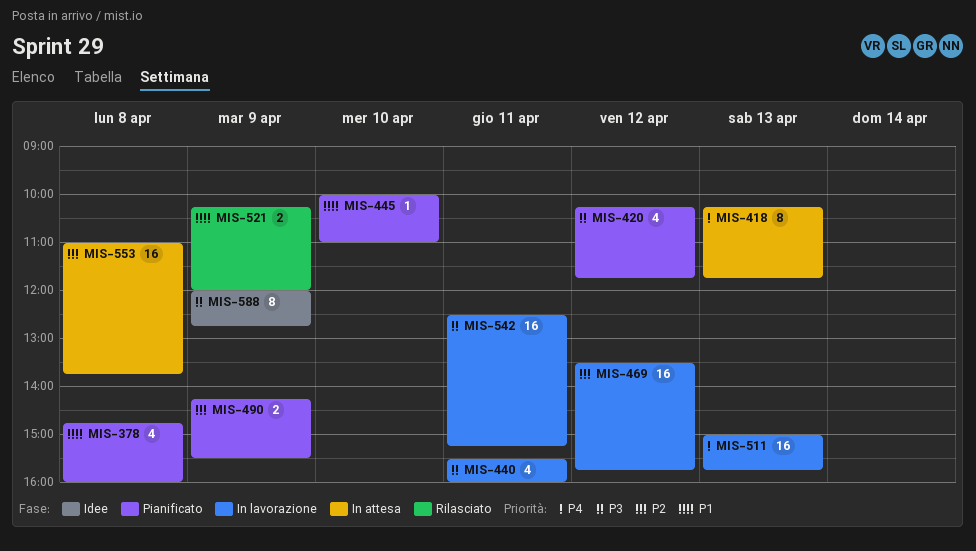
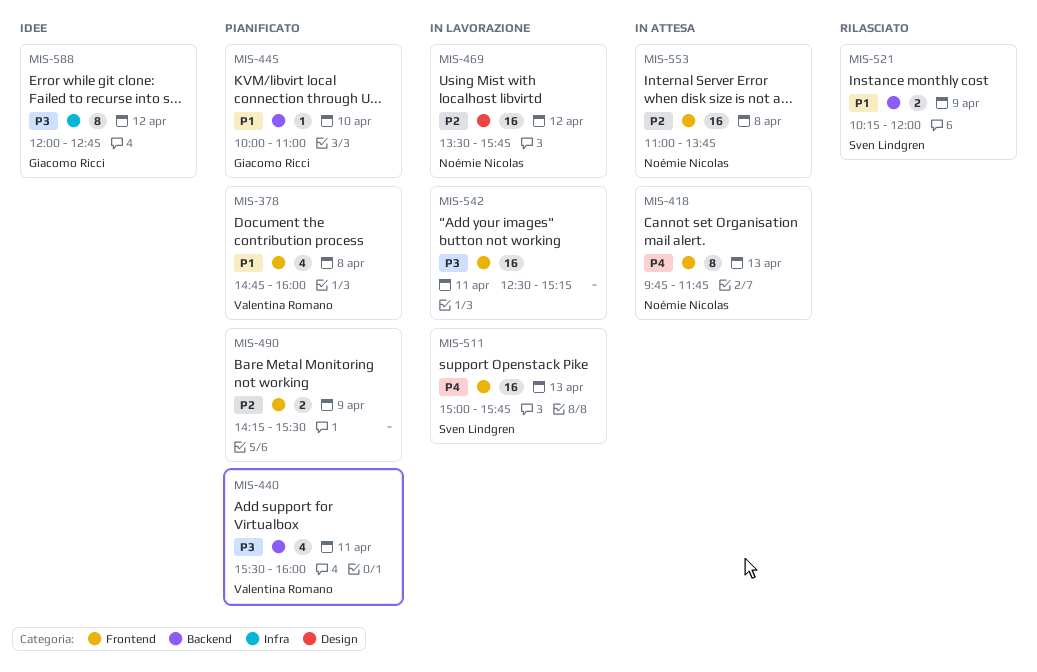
MIS-418, begins: 10:15 -> 09:45
MIS-420: present -> none
MIS-440, status: In lavorazione -> Pianificato
MIS-588, day: Apr 9 -> Apr 12

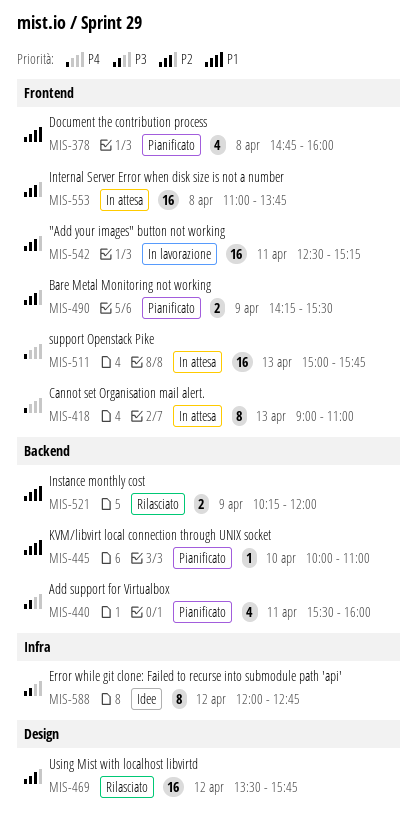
MIS-418, begins: 09:45 -> 09:00
MIS-418, ends: 11:45 -> 11:00
MIS-469, status: In lavorazione -> Rilasciato
MIS-511, status: In lavorazione -> In attesa
MIS-542, priority: P3 -> P2

